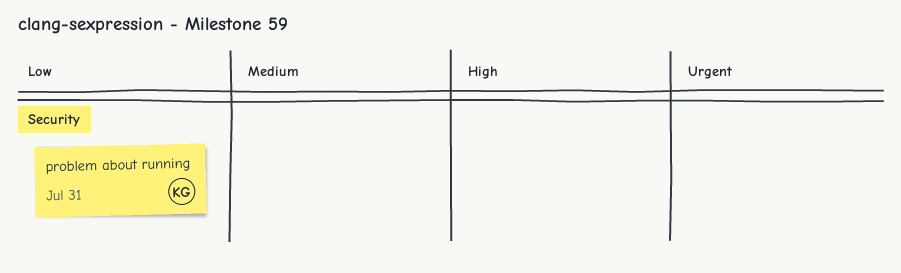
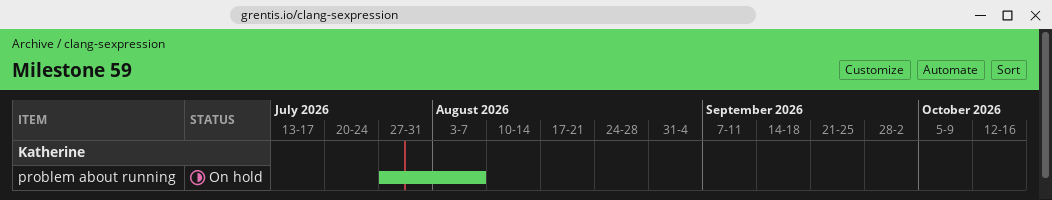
problem about running, due: Jul 31 -> Aug 7

